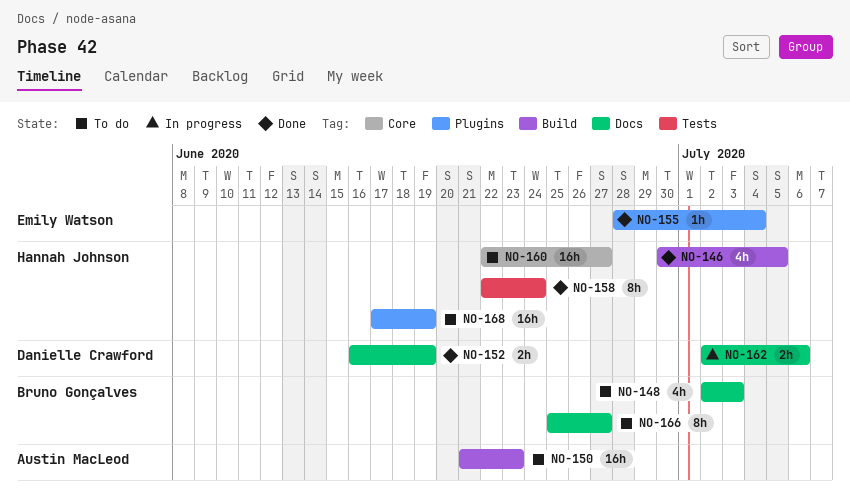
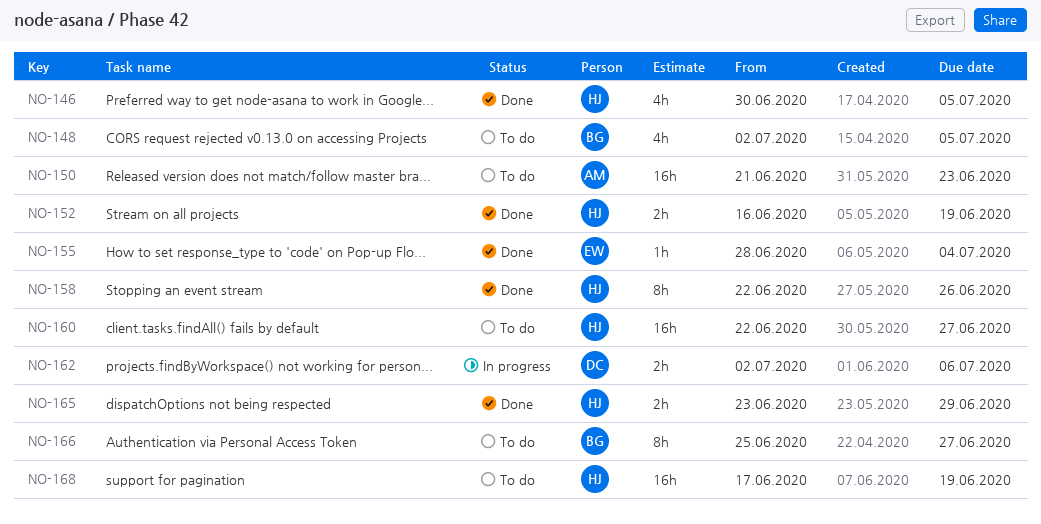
NO-148, due: Jul 3 -> Jul 5
NO-152, owner: Danielle Crawford -> Hannah Johnson
NO-158, due: Jun 24 -> Jun 26
NO-165: none -> present

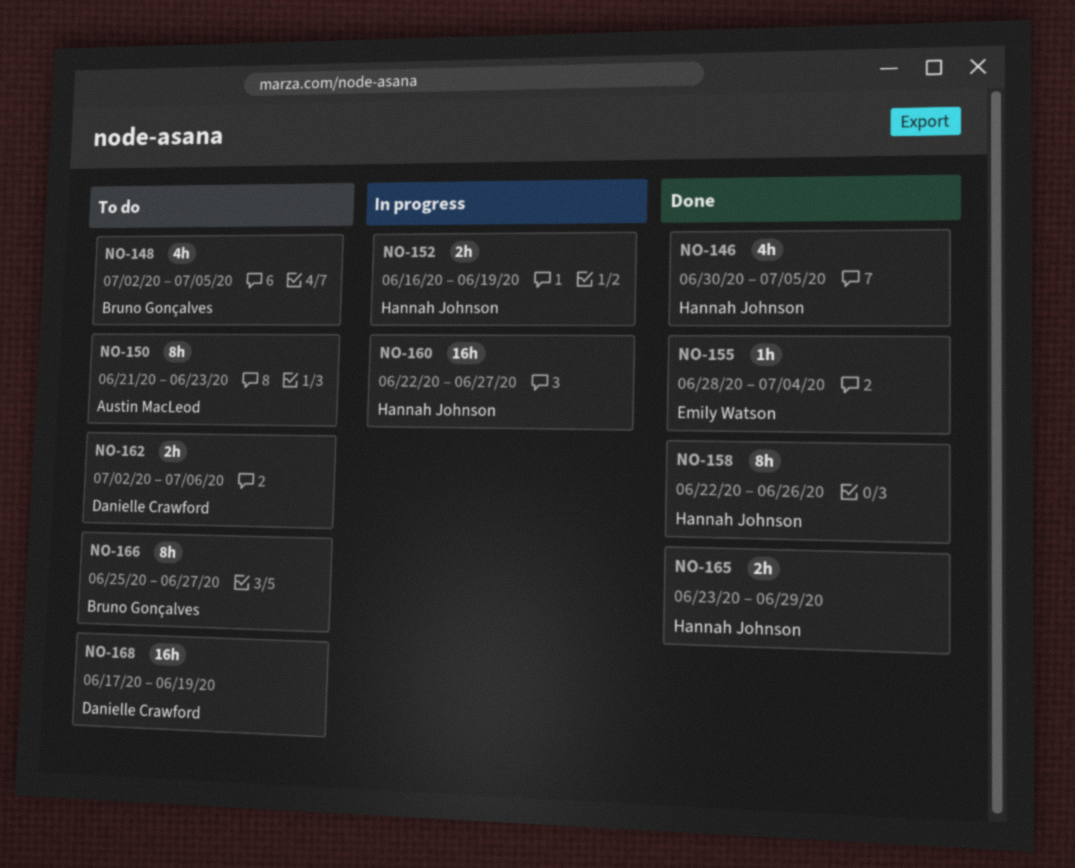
NO-150, estimate: 16h -> 8h
NO-152, status: Done -> In progress
NO-160, status: To do -> In progress
NO-162, status: In progress -> To do
NO-168, owner: Hannah Johnson -> Danielle Crawford

